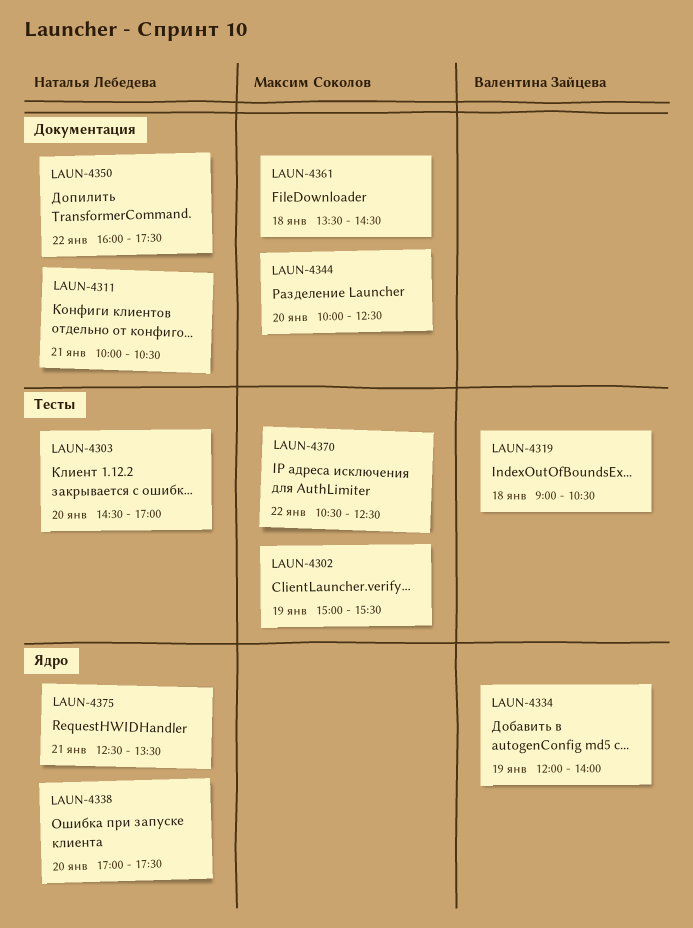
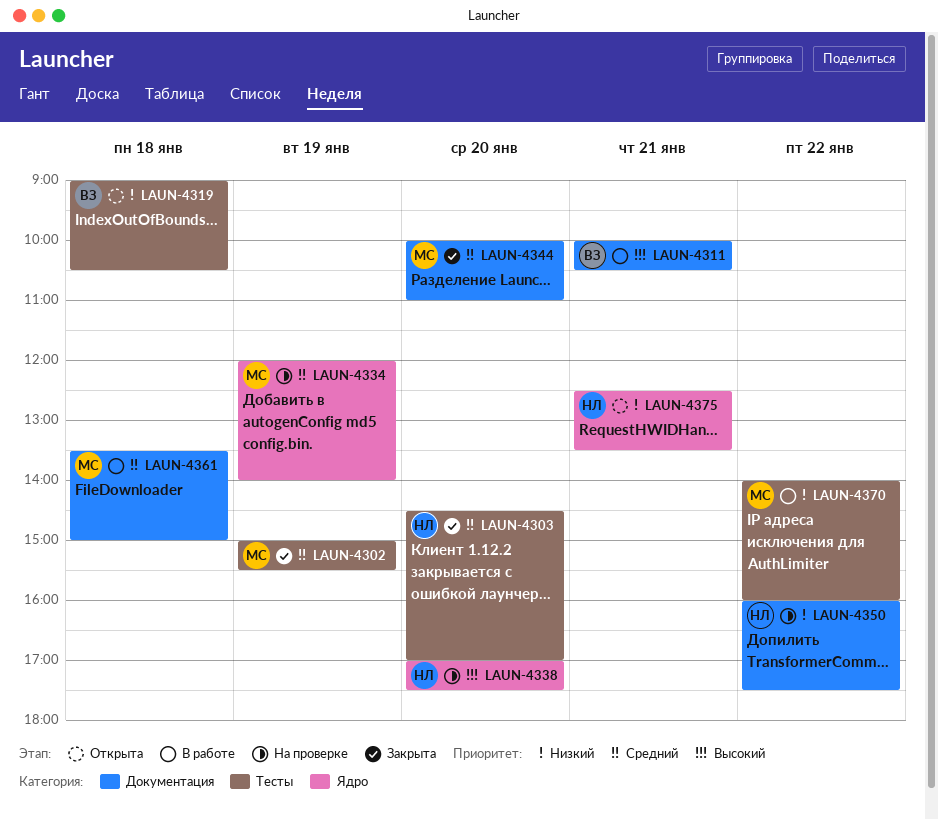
LAUN-4311, owner: Наталья Лебедева -> Валентина Зайцева
LAUN-4334, owner: Валентина Зайцева -> Максим Соколов
LAUN-4344, ends: 12:30 -> 11:00
LAUN-4361, ends: 14:30 -> 15:00
LAUN-4370, begins: 10:30 -> 14:00
LAUN-4370, ends: 12:30 -> 16:00

